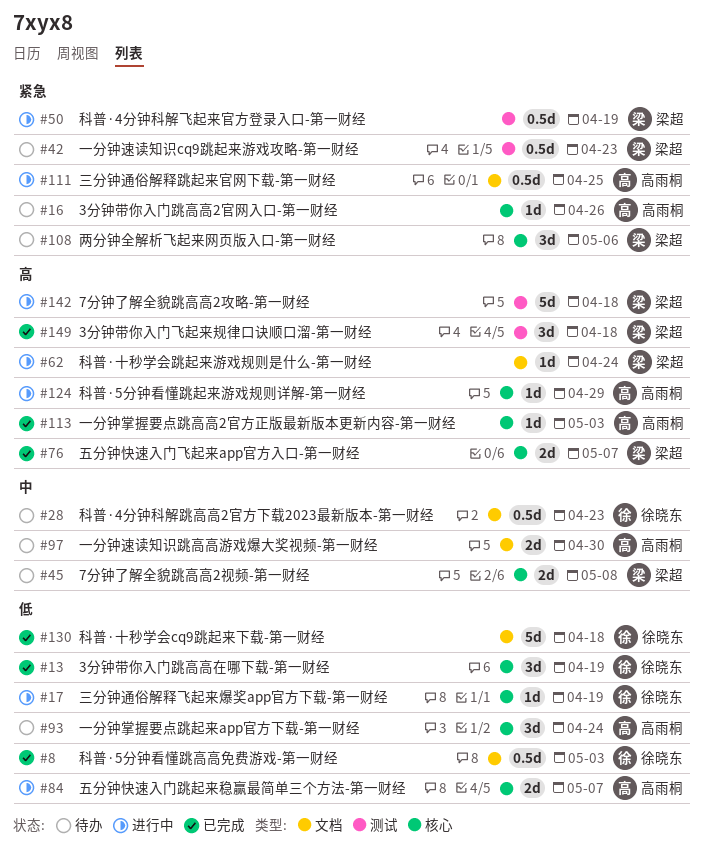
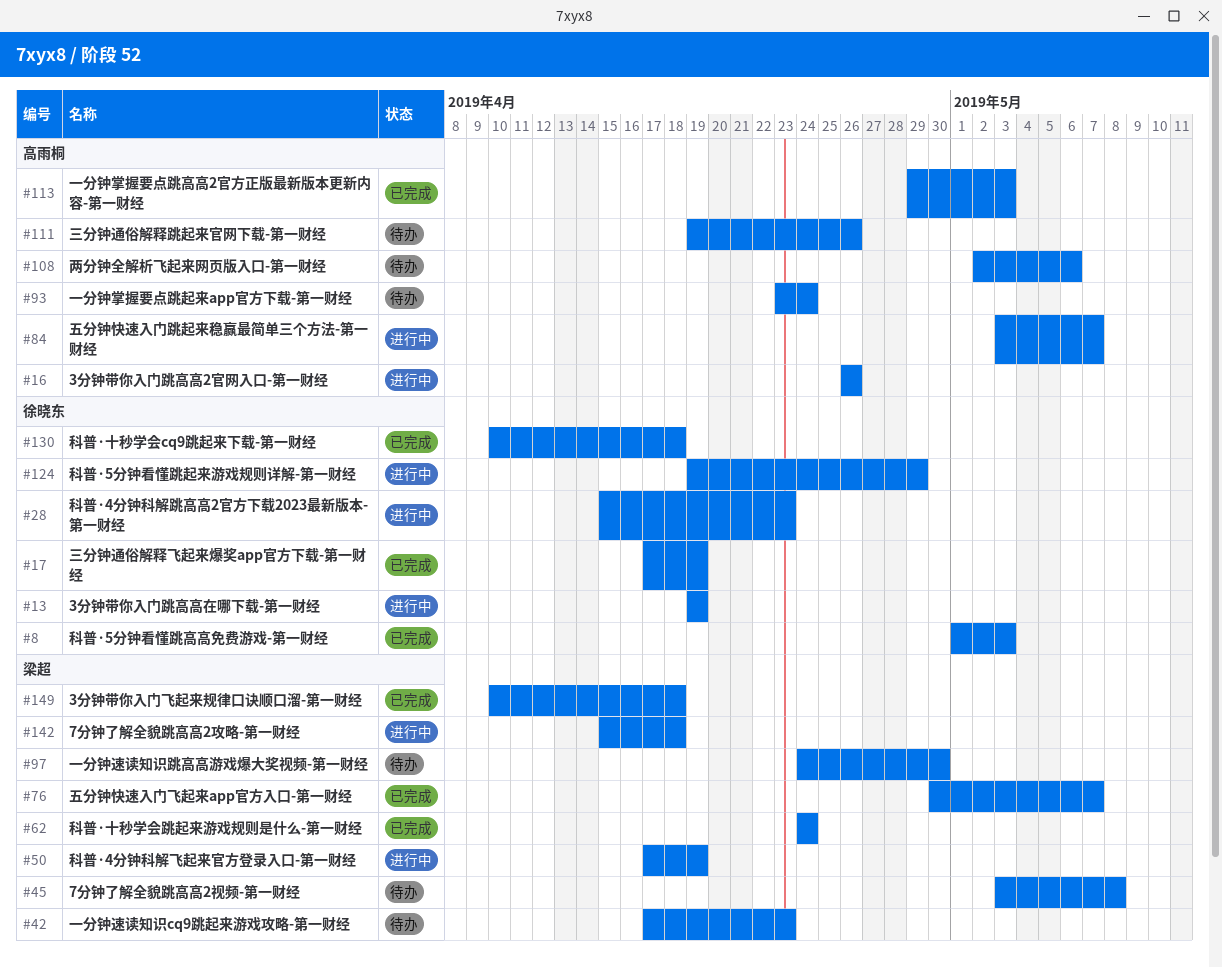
#13, status: 已完成 -> 进行中
#16, status: 待办 -> 进行中
#17, status: 进行中 -> 已完成
#28, status: 待办 -> 进行中
#62, status: 进行中 -> 已完成
#97, owner: 高雨桐 -> 梁超
#108, owner: 梁超 -> 高雨桐
#111, status: 进行中 -> 待办
#111, due: Apr 25 -> Apr 26
#124, owner: 高雨桐 -> 徐晓东

